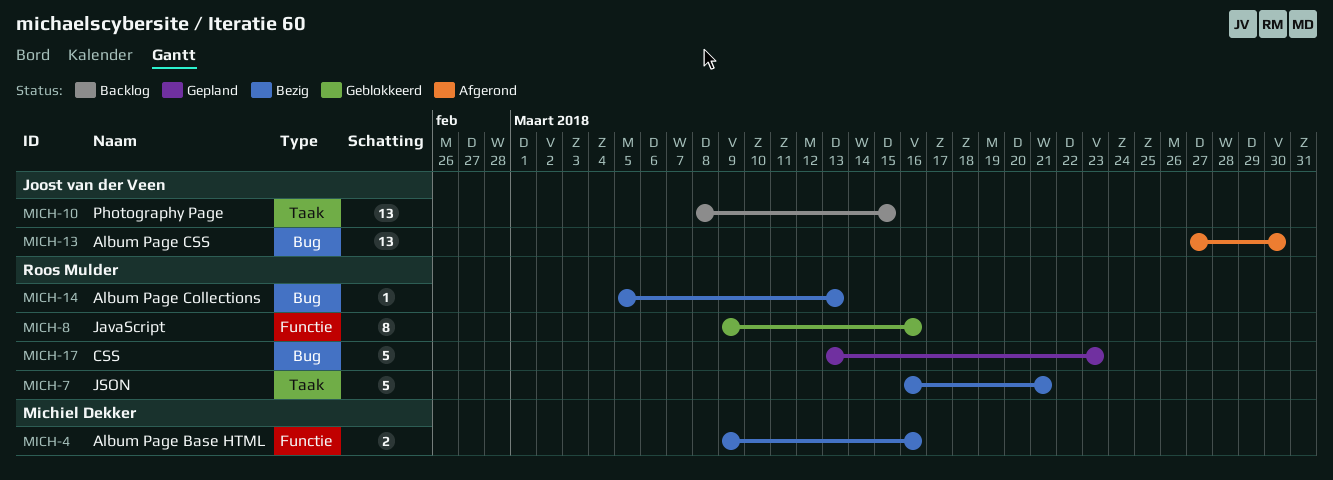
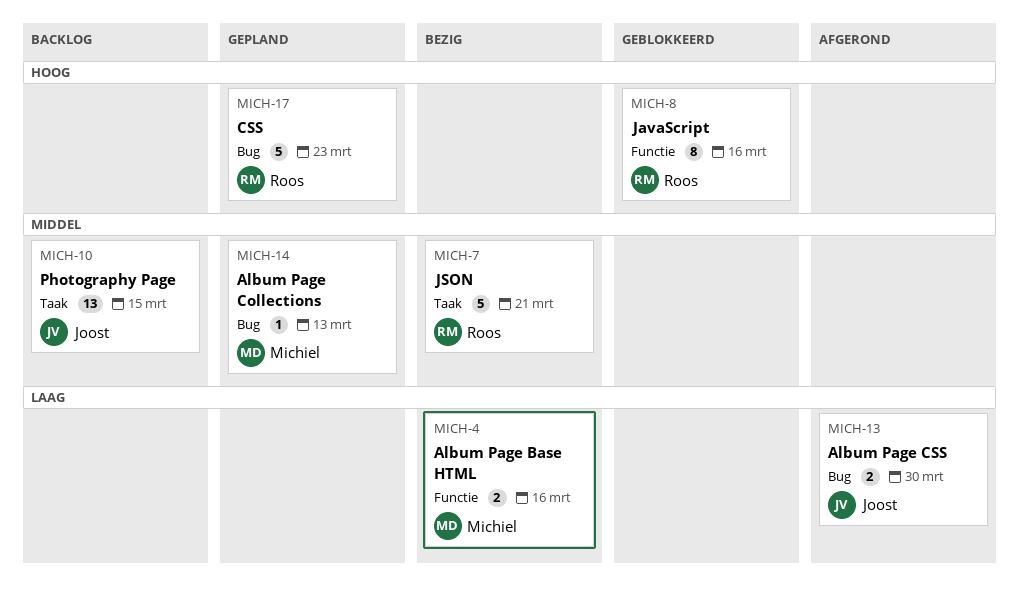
MICH-13, estimate: 13 -> 2
MICH-14, status: Bezig -> Gepland
MICH-14, owner: Roos Mulder -> Michiel Dekker

